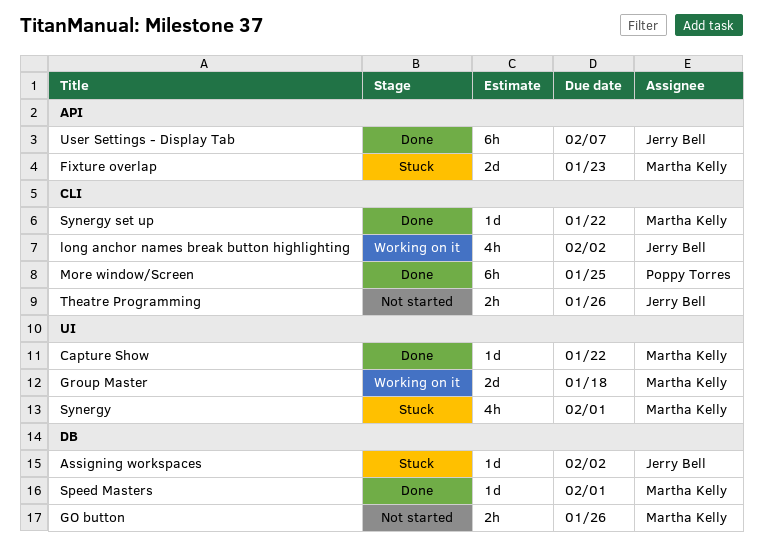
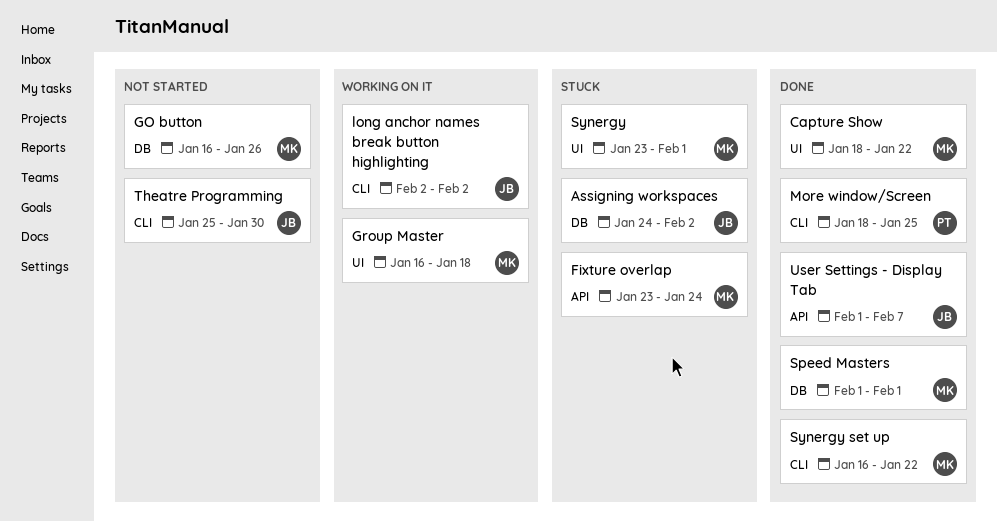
Fixture overlap, due: Jan 23 -> Jan 24
Theatre Programming, due: Jan 26 -> Jan 30

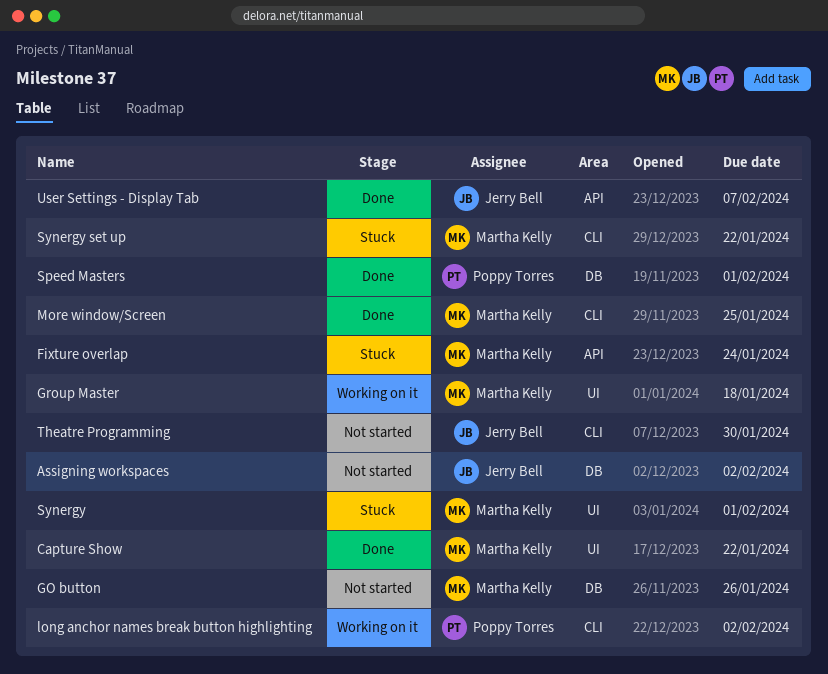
Assigning workspaces, status: Stuck -> Not started
long anchor names break button highlighting, owner: Jerry Bell -> Poppy Torres
More window/Screen, owner: Poppy Torres -> Martha Kelly
Speed Masters, owner: Martha Kelly -> Poppy Torres
Synergy set up, status: Done -> Stuck

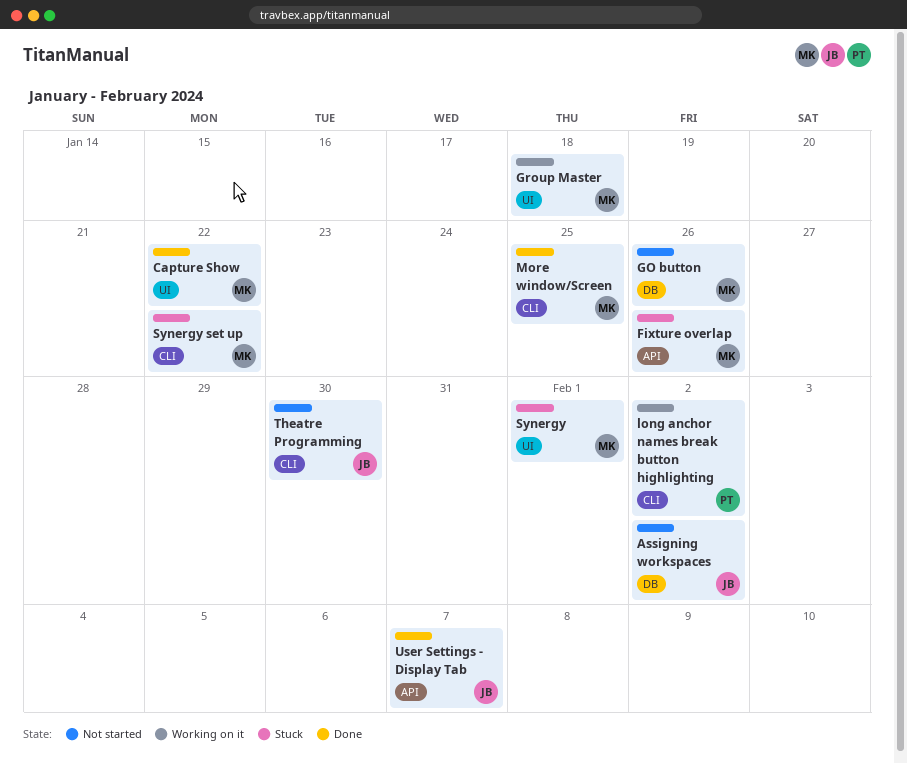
Fixture overlap, due: Jan 24 -> Jan 26
Speed Masters: present -> none

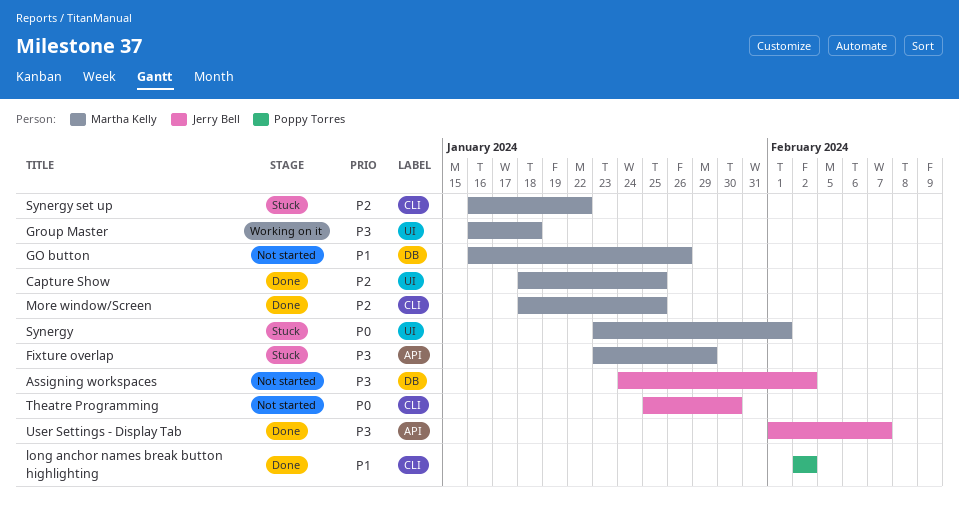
Capture Show, due: Jan 22 -> Jan 25
Fixture overlap, due: Jan 26 -> Jan 29
long anchor names break button highlighting, status: Working on it -> Done

